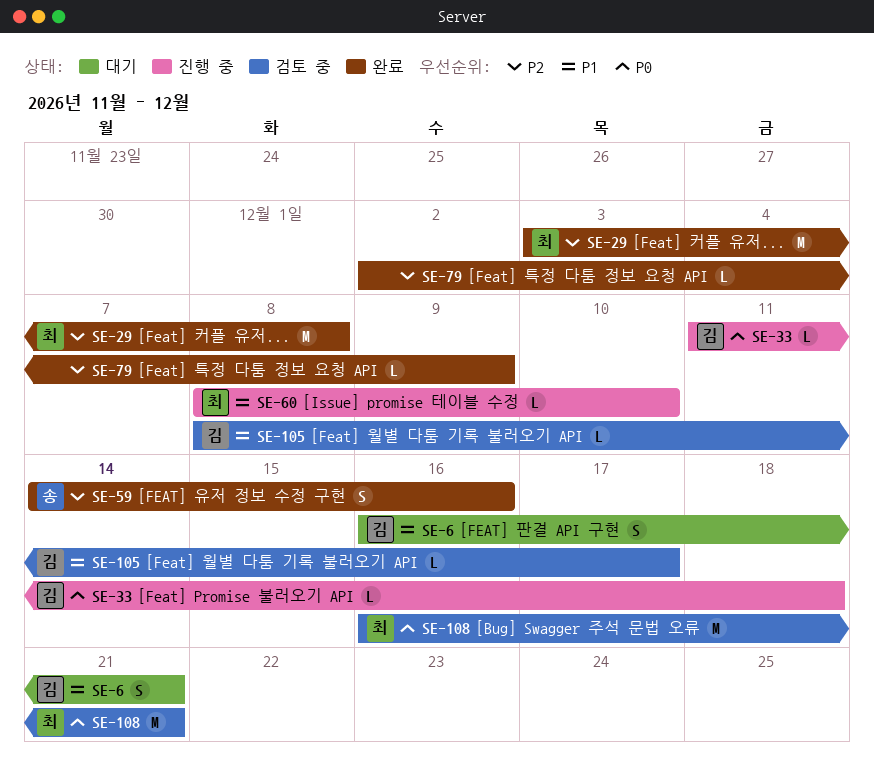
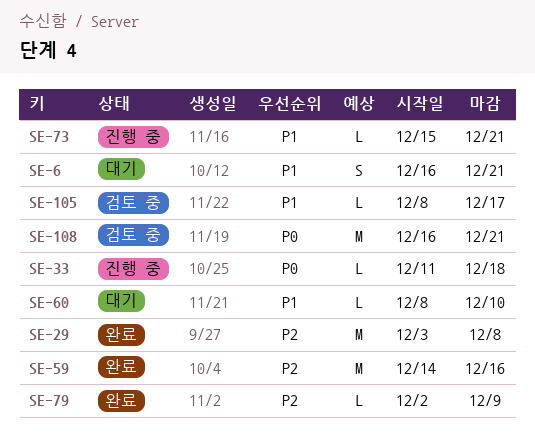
SE-59, estimate: S -> M
SE-60, status: 진행 중 -> 대기
SE-73: none -> present

